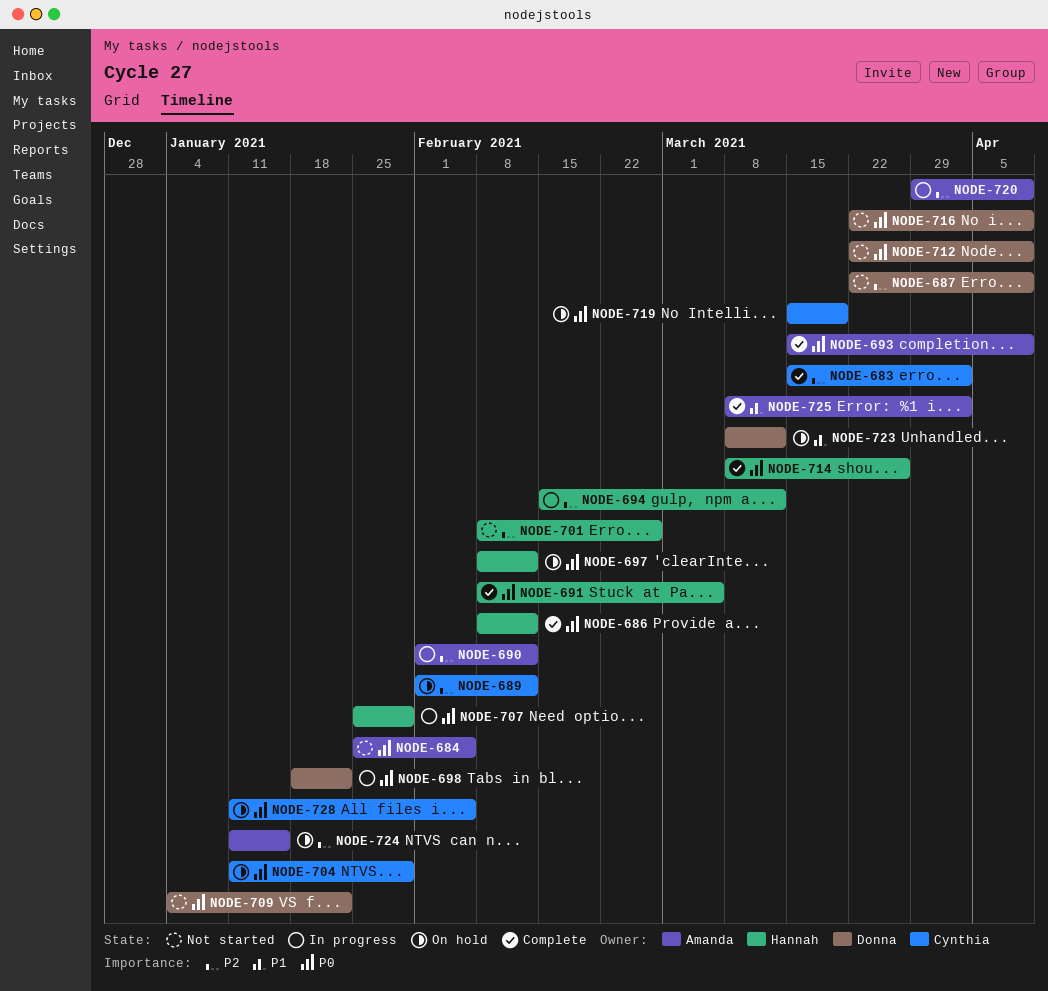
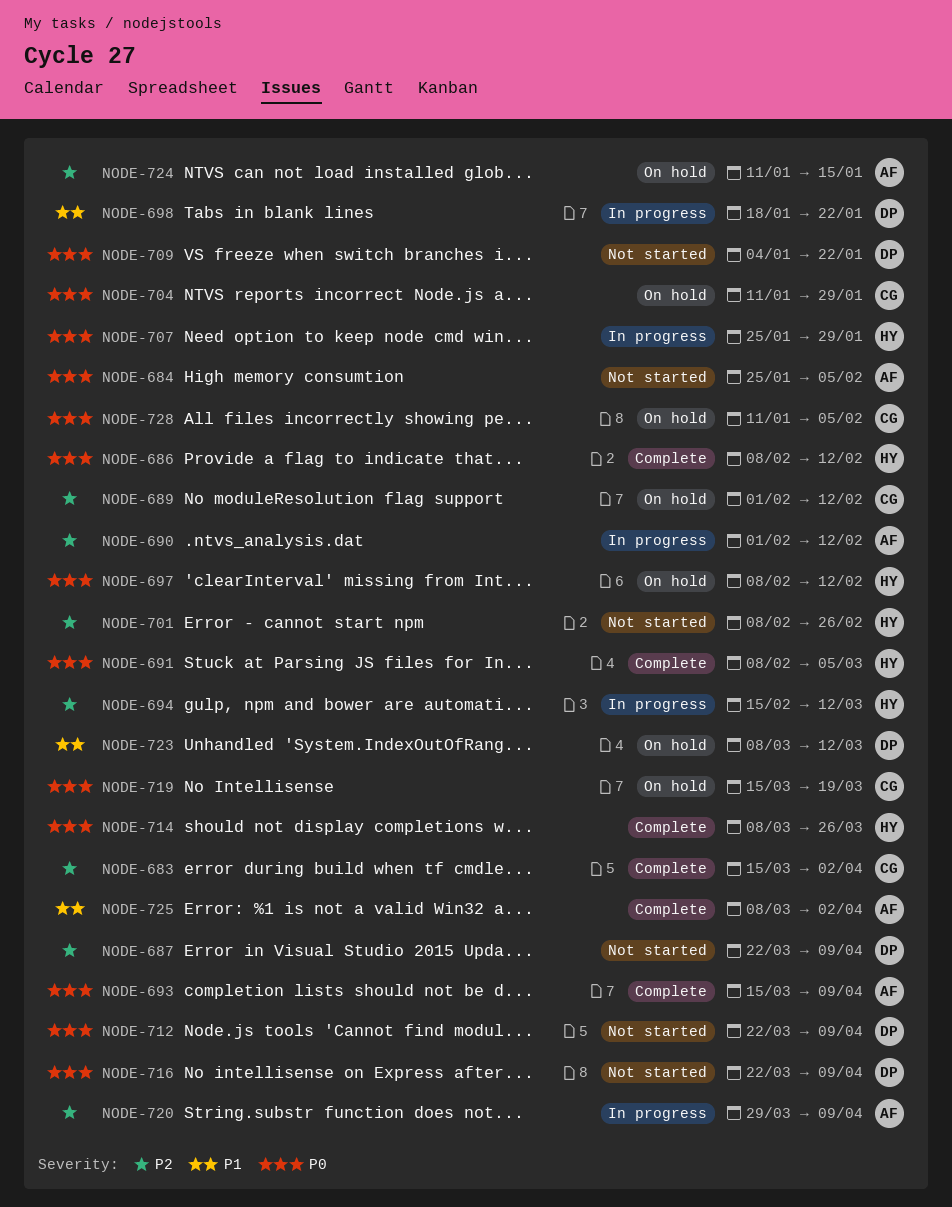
NODE-698, priority: P0 -> P1

